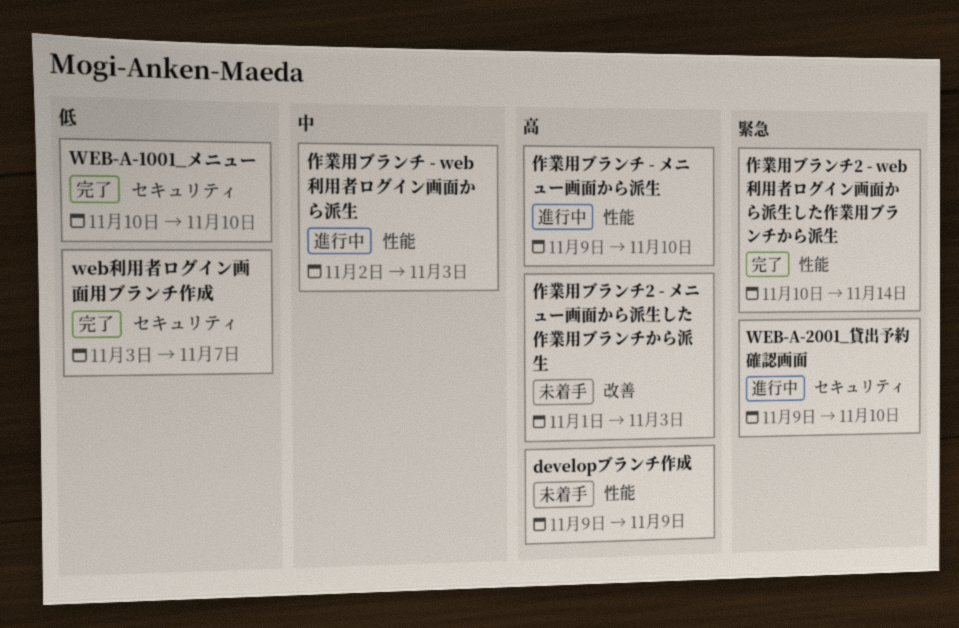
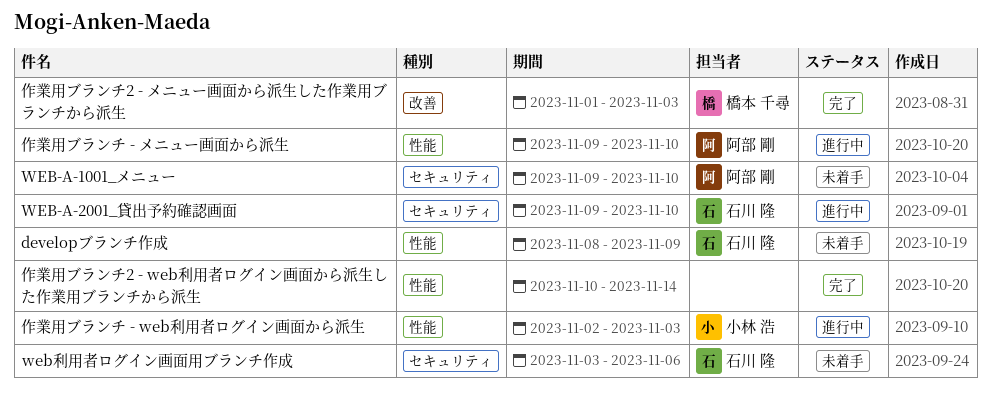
developブランチ作成, start: Nov 9 -> Nov 8
WEB-A-1001_メニュー, status: 完了 -> 未着手
WEB-A-1001_メニュー, start: Nov 10 -> Nov 9
web利用者ログイン画面用ブランチ作成, status: 完了 -> 未着手
web利用者ログイン画面用ブランチ作成, due: Nov 7 -> Nov 6
作業用ブランチ2 - メニュー画面から派生した作業用ブランチから派生, status: 未着手 -> 完了

